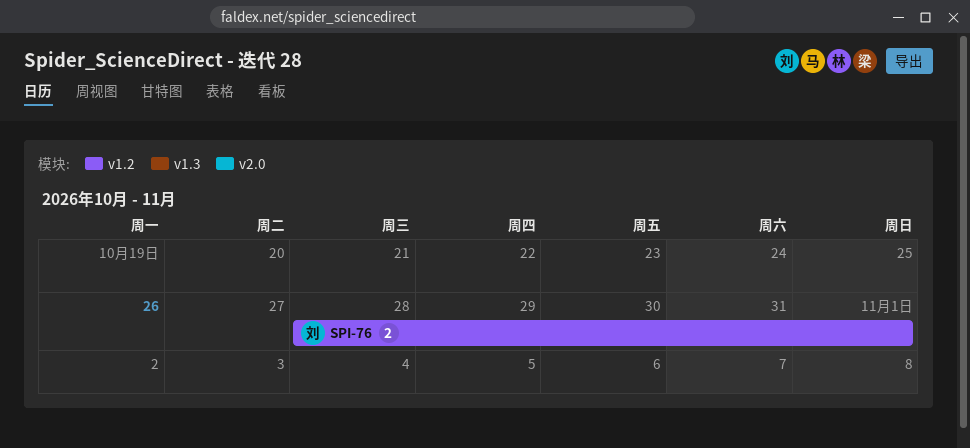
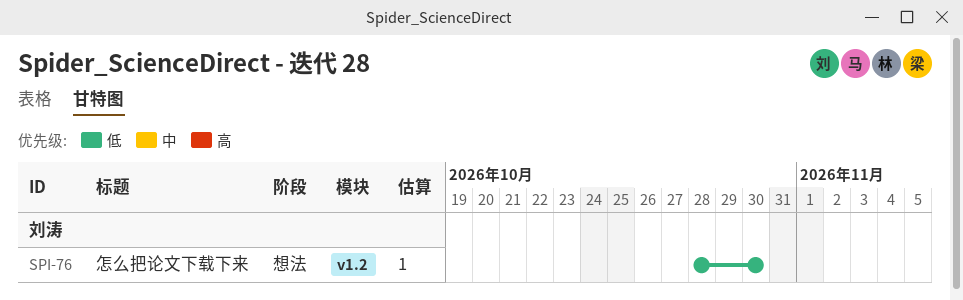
SPI-76, estimate: 2 -> 1
SPI-76, due: Nov 1 -> Oct 30

